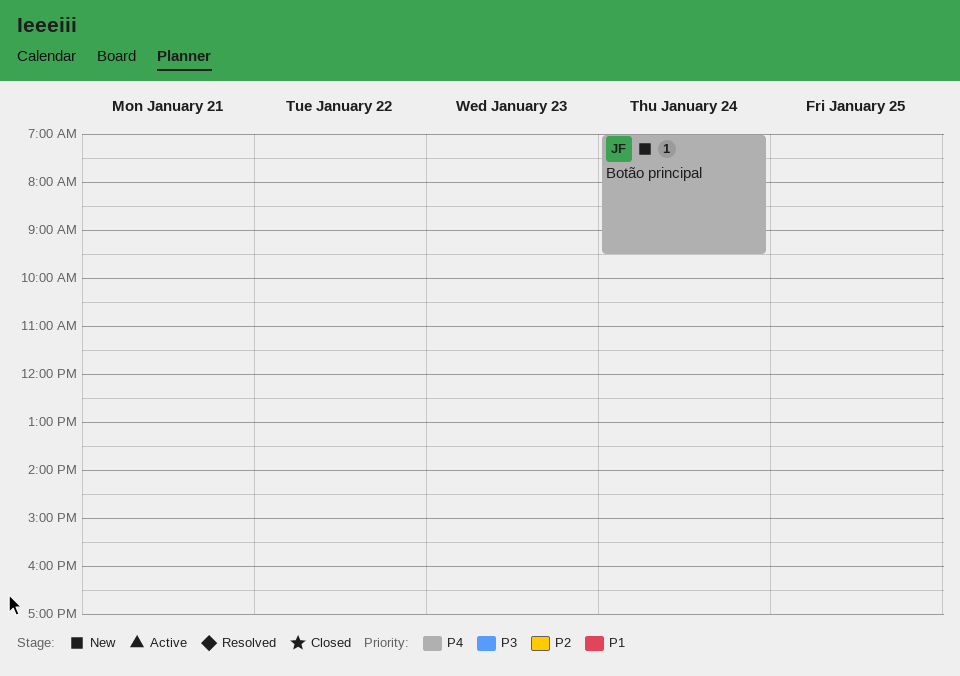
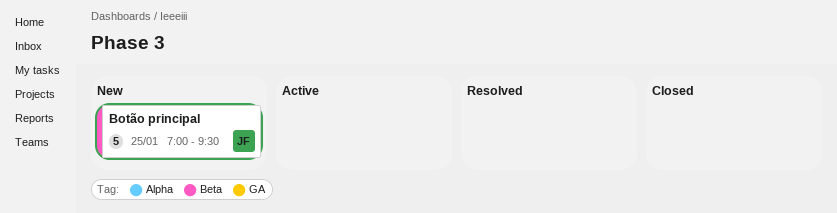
Botão principal, estimate: 1 -> 5
Botão principal, day: Jan 24 -> Jan 25

